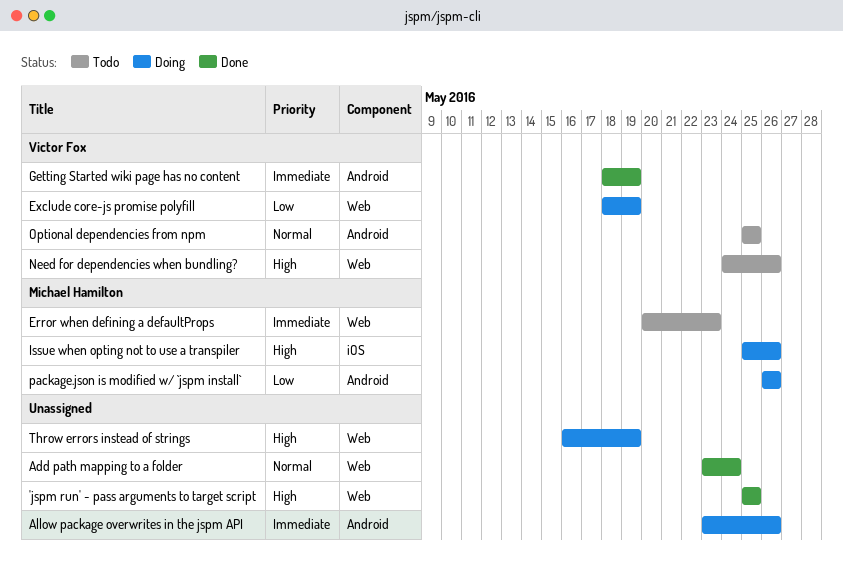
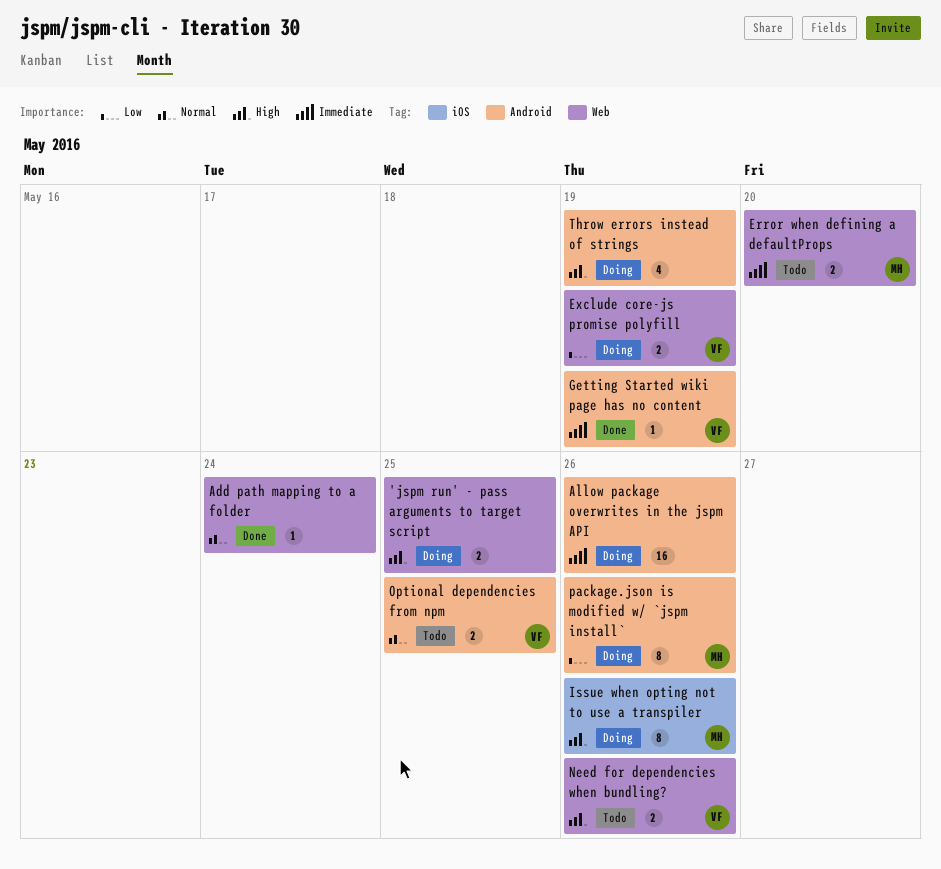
'jspm run' - pass arguments to target script, status: Done -> Doing
Error when defining a defaultProps, due: May 23 -> May 20
Throw errors instead of strings, label: Web -> Android

